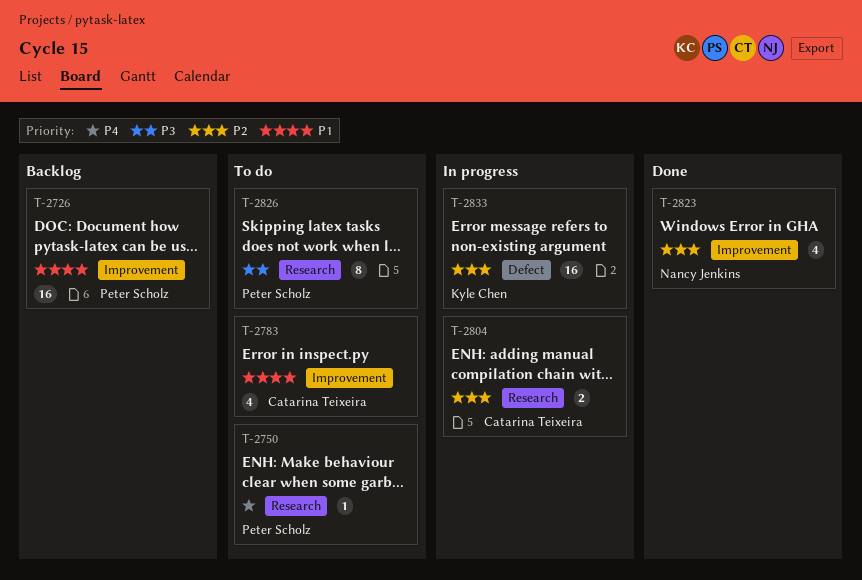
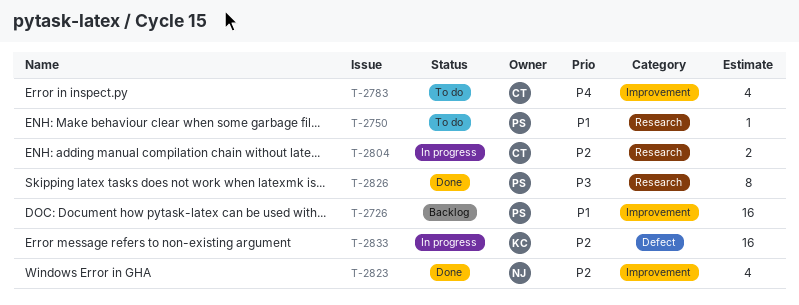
T-2750, priority: P4 -> P1
T-2783, priority: P1 -> P4
T-2826, status: To do -> Done

